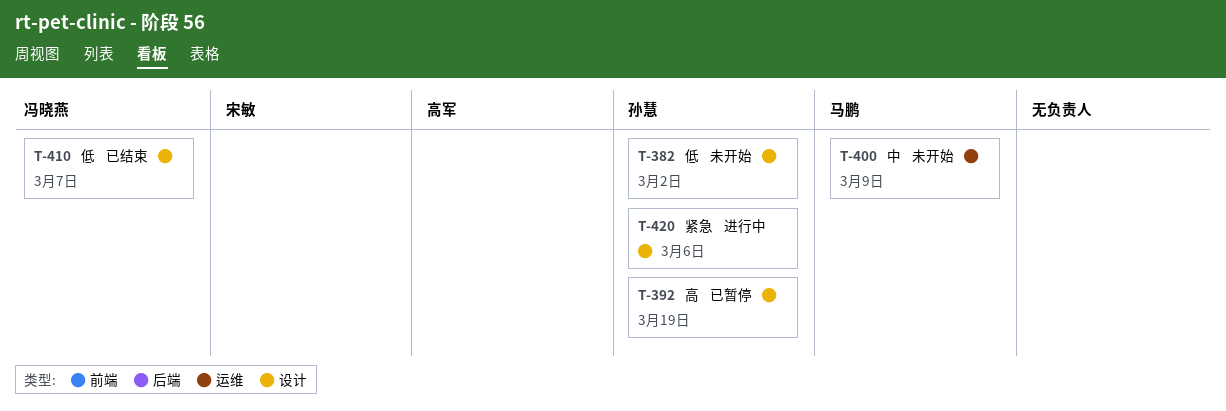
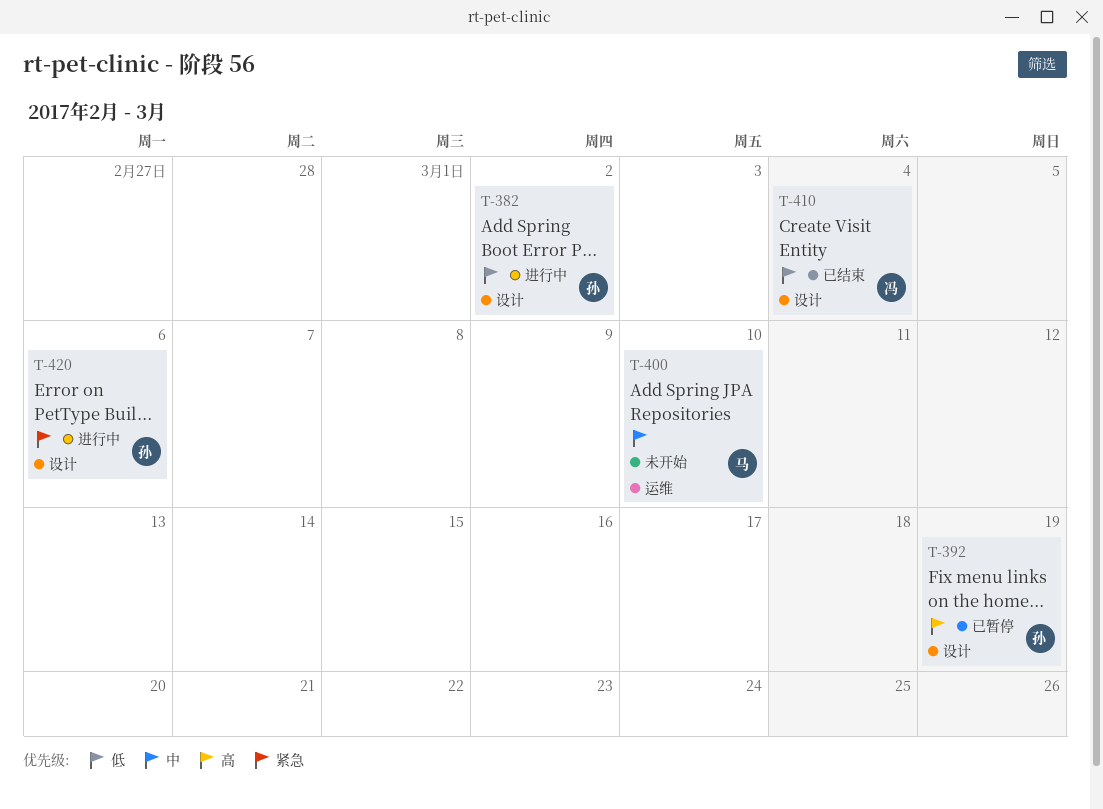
T-382, status: 未开始 -> 进行中
T-400, due: Mar 9 -> Mar 10
T-410, due: Mar 7 -> Mar 4

